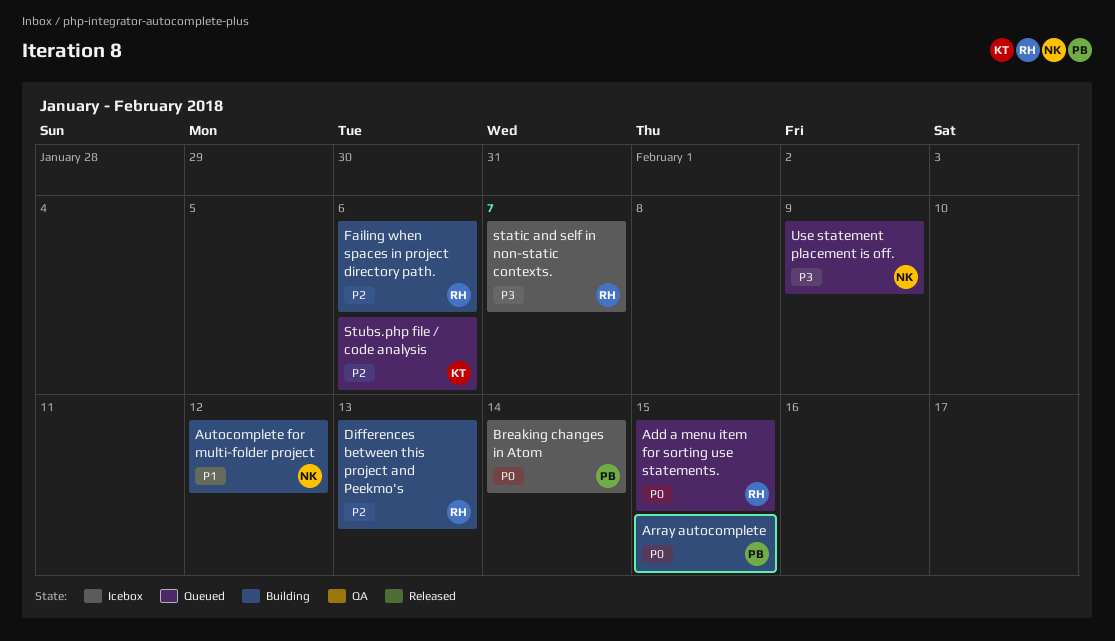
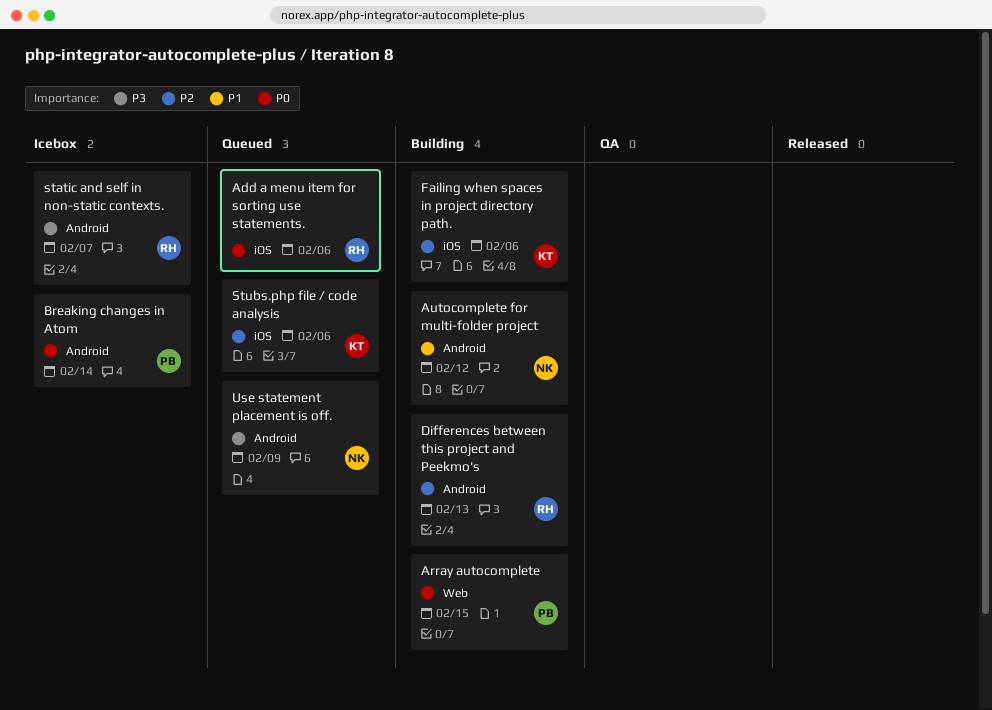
Add a menu item for sorting use statements., due: Feb 15 -> Feb 6
Failing when spaces in project directory path., owner: RH -> KT

